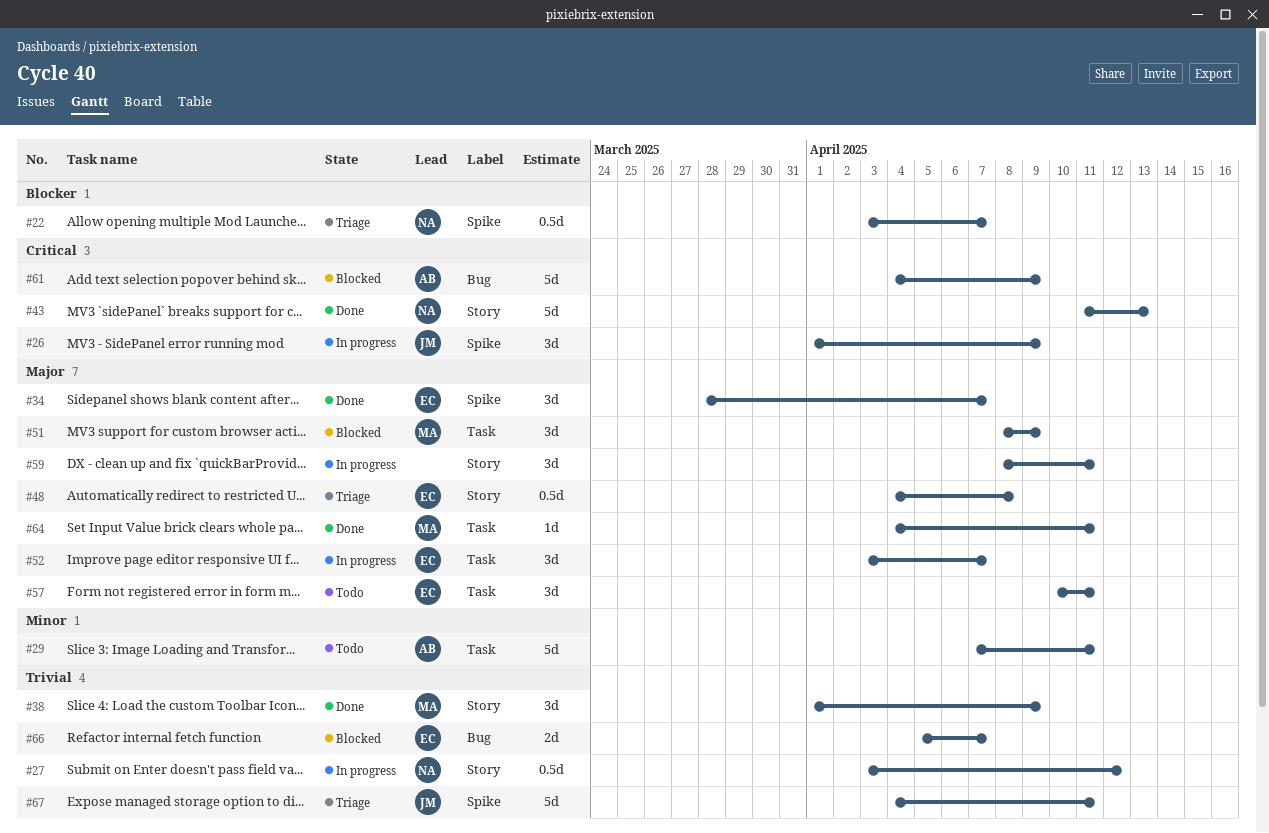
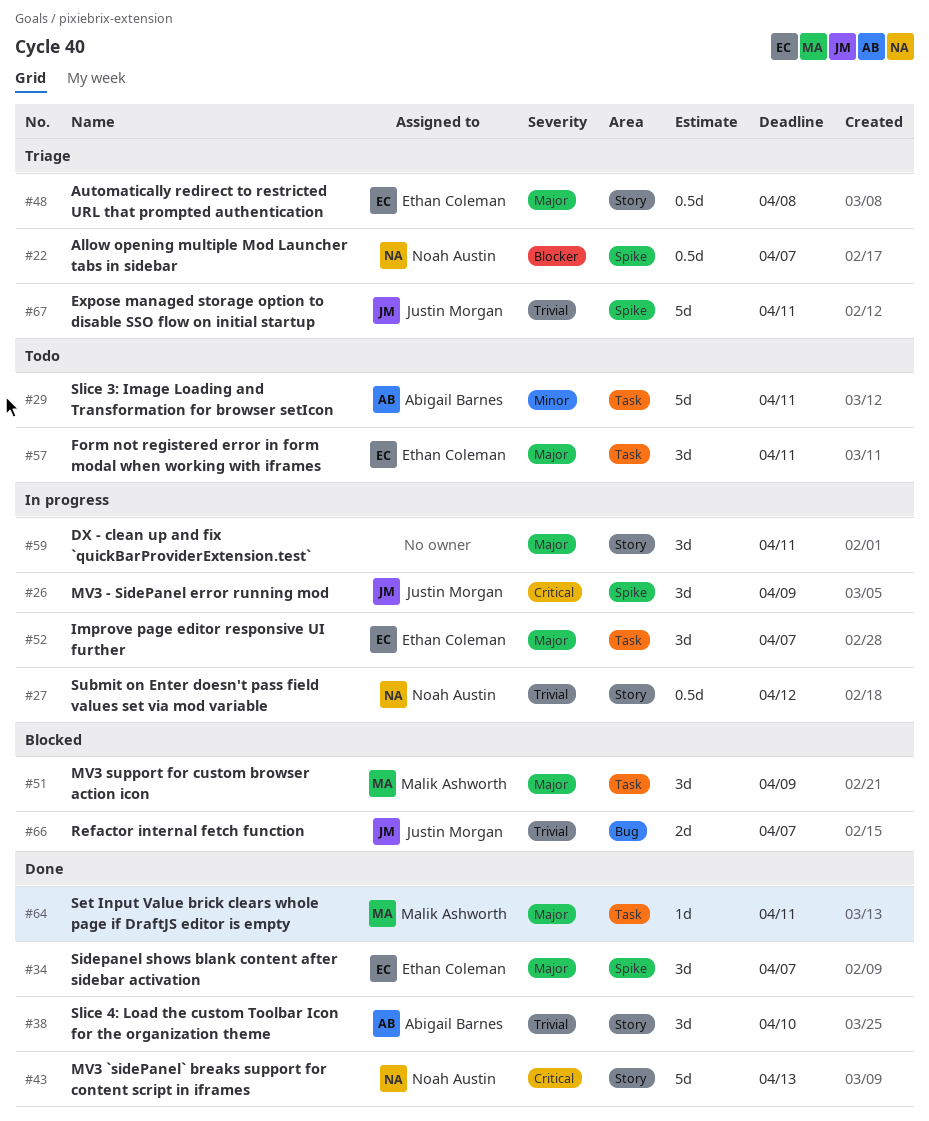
#38, owner: Malik Ashworth -> Abigail Barnes
#38, due: Apr 9 -> Apr 10
#61: present -> none
#66, owner: Ethan Coleman -> Justin Morgan

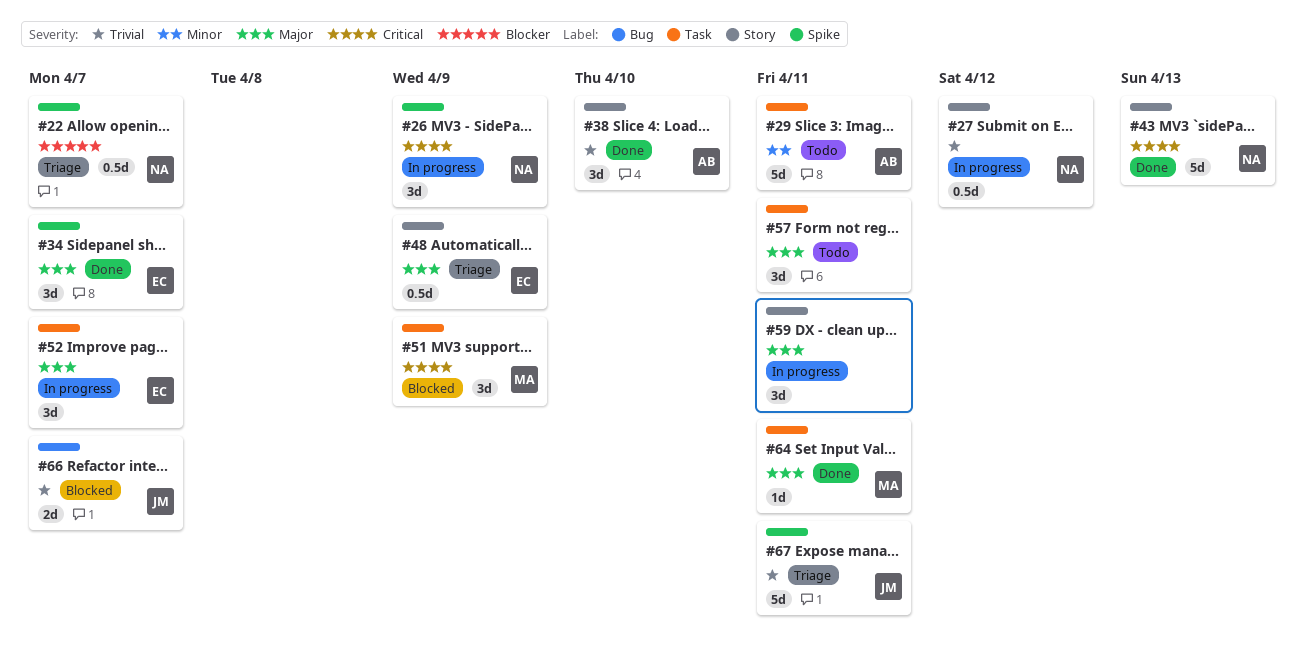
#26, owner: Justin Morgan -> Noah Austin
#48, due: Apr 8 -> Apr 9
#51, priority: Major -> Critical
#57, owner: Ethan Coleman -> none

